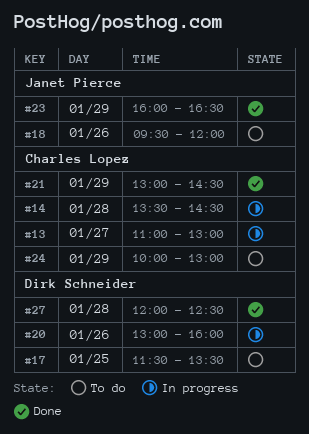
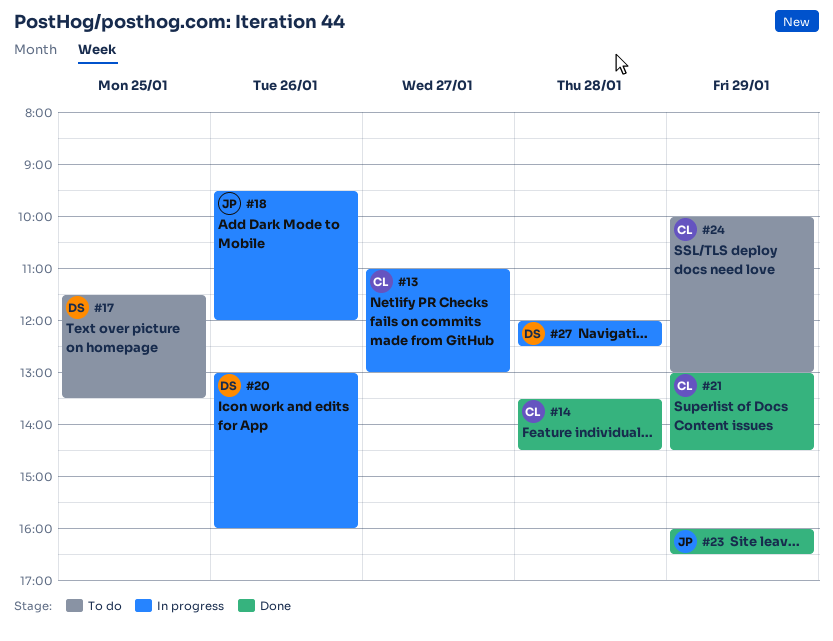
#14, status: In progress -> Done
#18, status: To do -> In progress
#27, status: Done -> In progress

